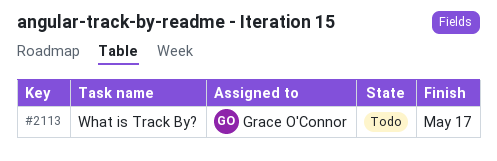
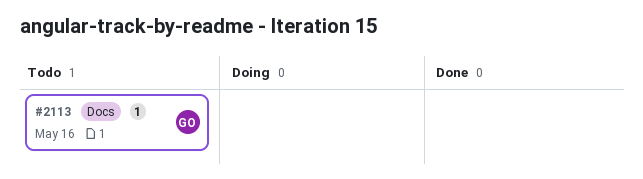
#2113, due: May 17 -> May 16

